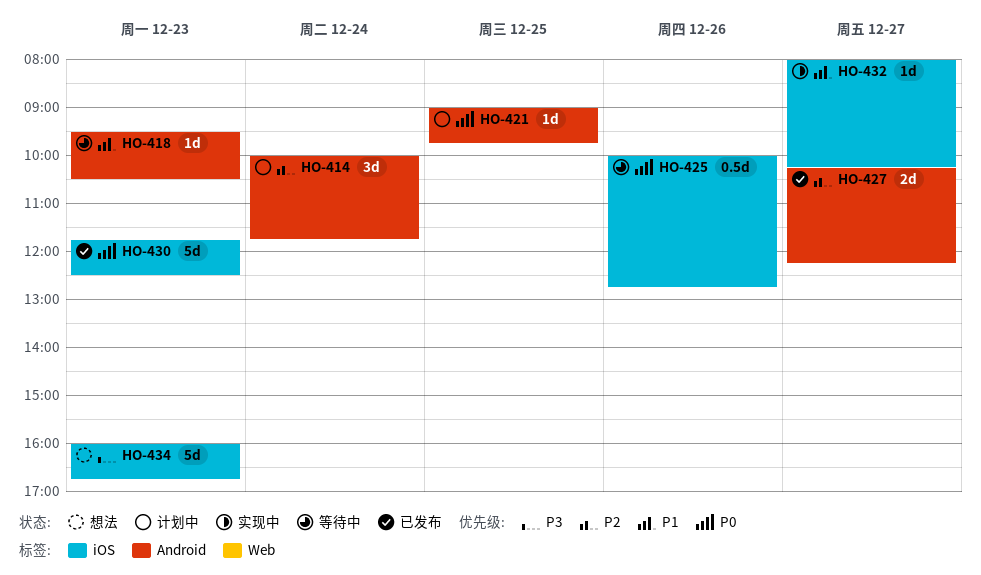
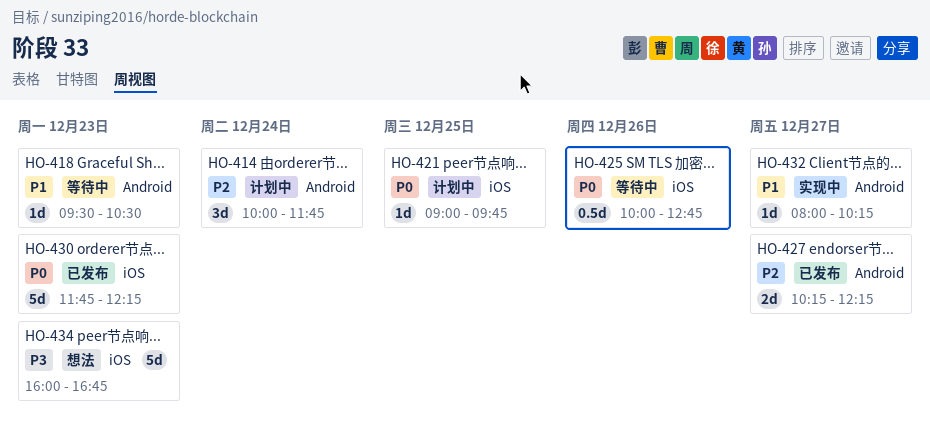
HO-421, label: Android -> iOS
HO-430, ends: 12:30 -> 12:15
HO-432, label: iOS -> Android

